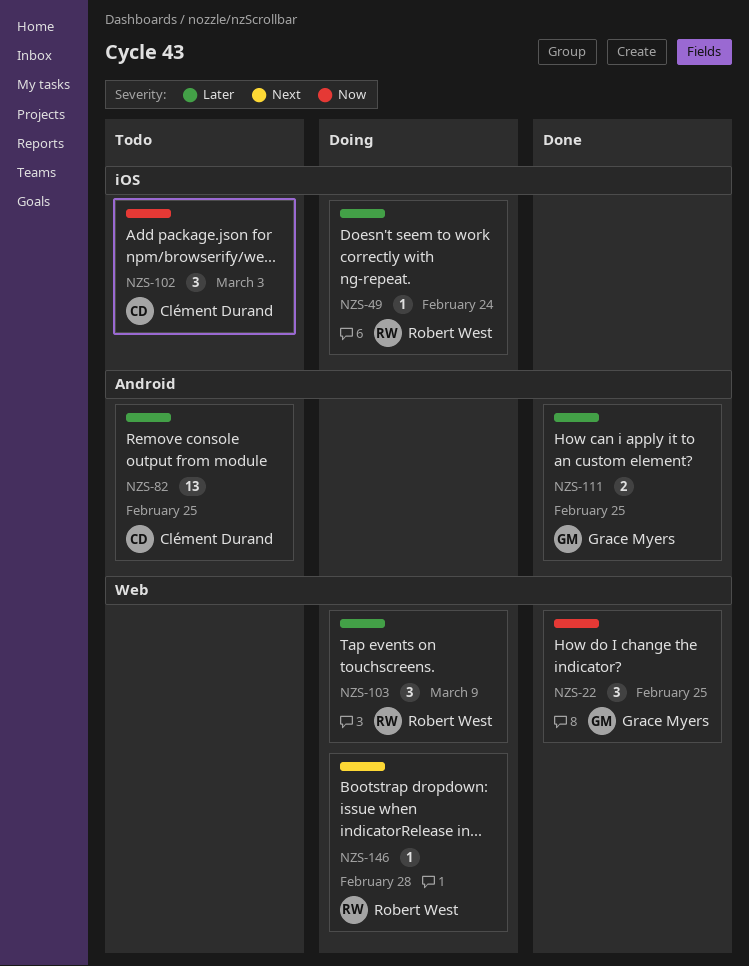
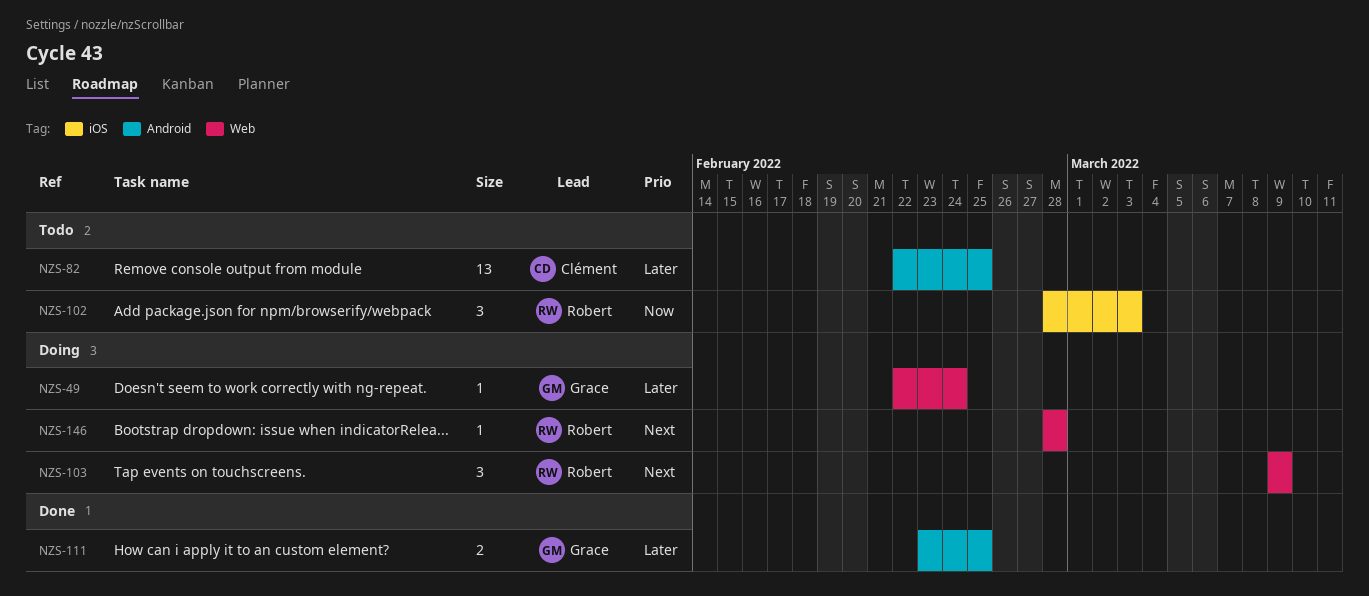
NZS-22: present -> none
NZS-49, owner: Robert West -> Grace Myers
NZS-49, label: iOS -> Web
NZS-102, owner: Clément Durand -> Robert West
NZS-103, priority: Later -> Next

